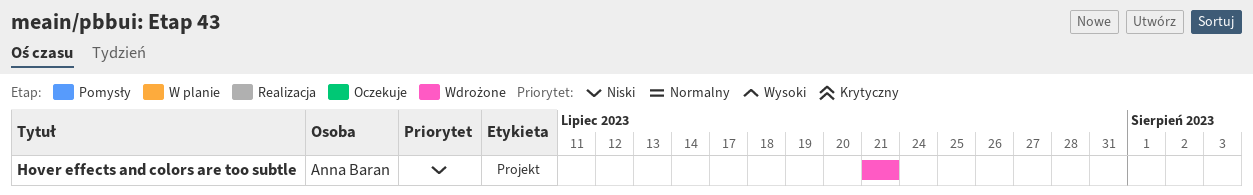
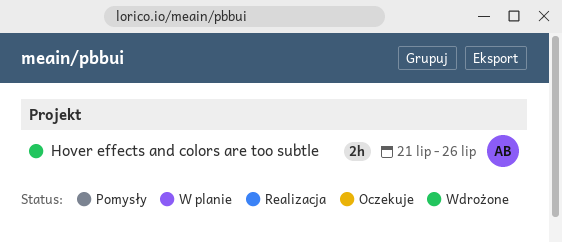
Hover effects and colors are too subtle, due: Jul 21 -> Jul 26

